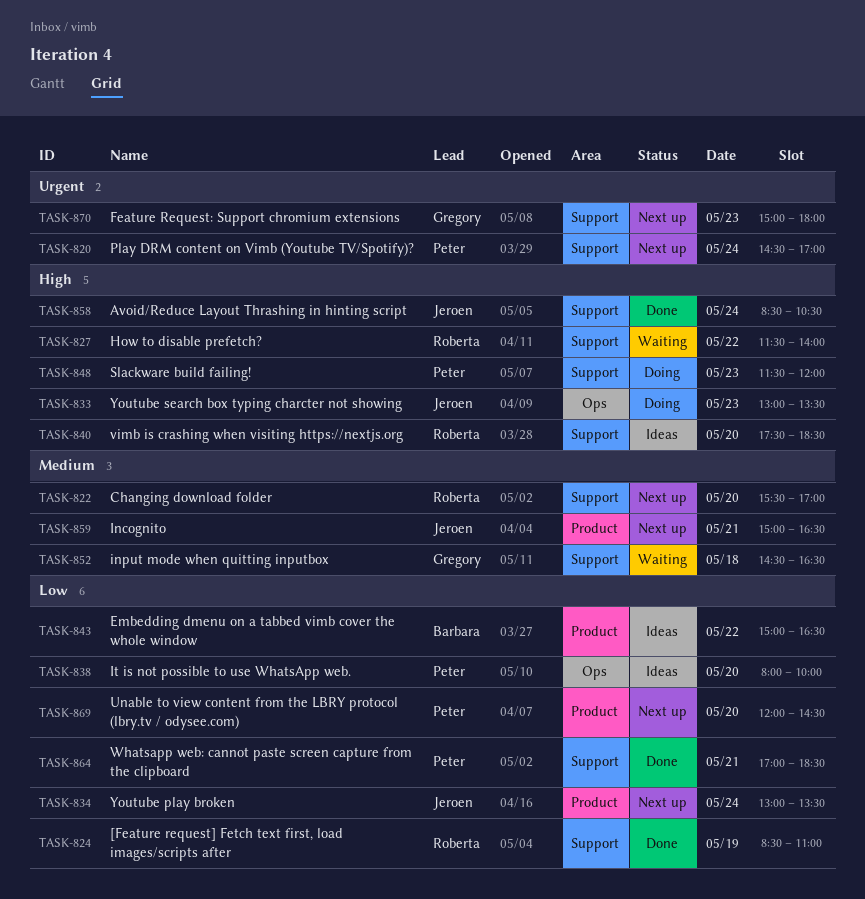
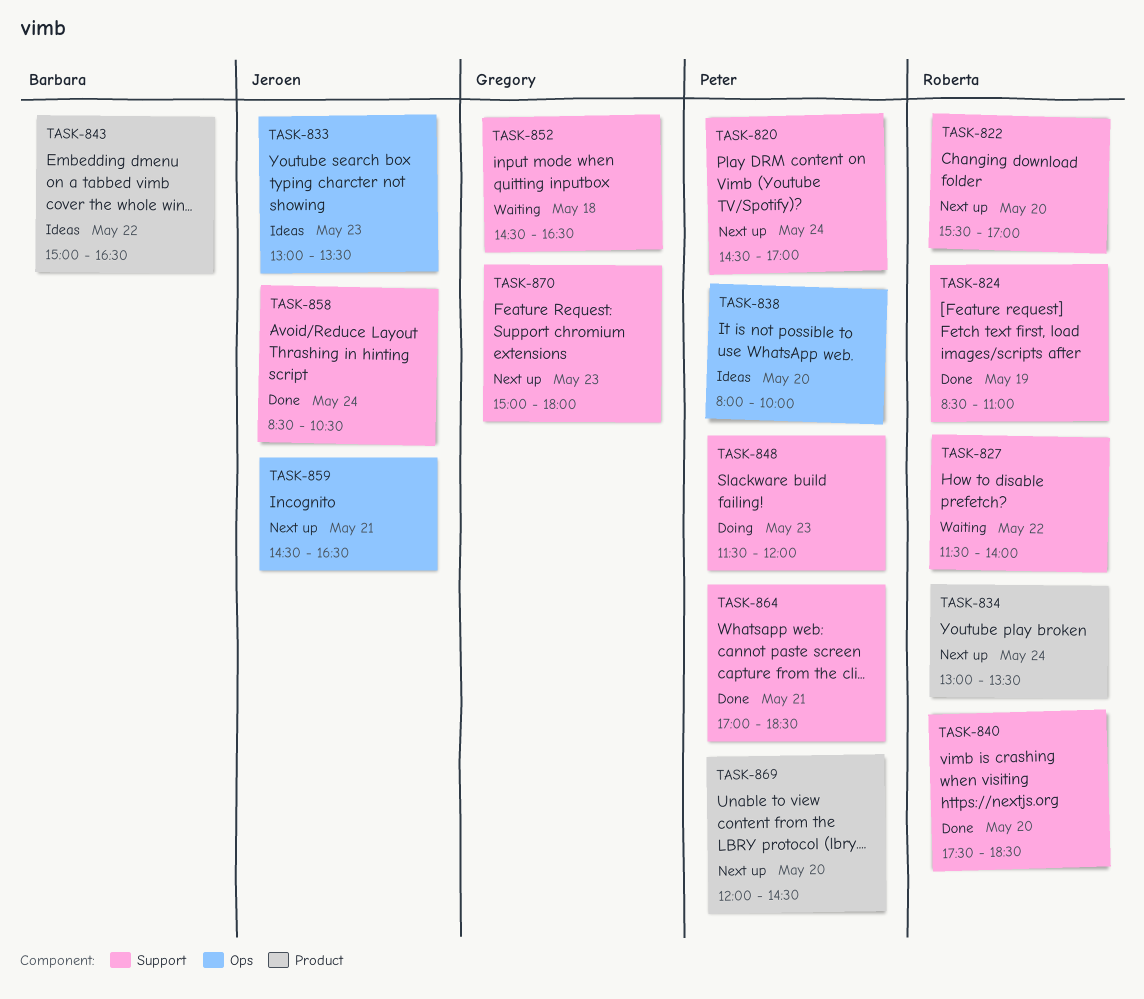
TASK-833, status: Doing -> Ideas
TASK-834, owner: Jeroen -> Roberta
TASK-840, status: Ideas -> Done
TASK-859, label: Product -> Ops
TASK-859, begins: 15:00 -> 14:30

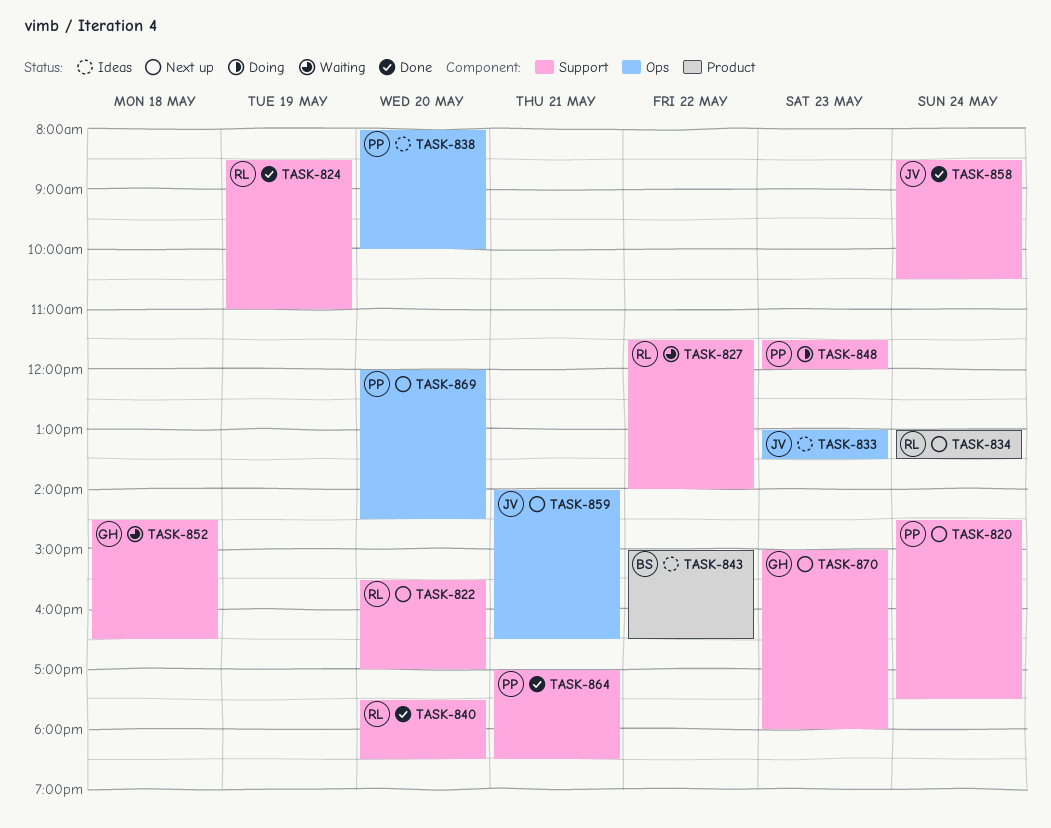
TASK-820, ends: 17:00 -> 17:30
TASK-859, begins: 14:30 -> 14:00
TASK-869, label: Product -> Ops

